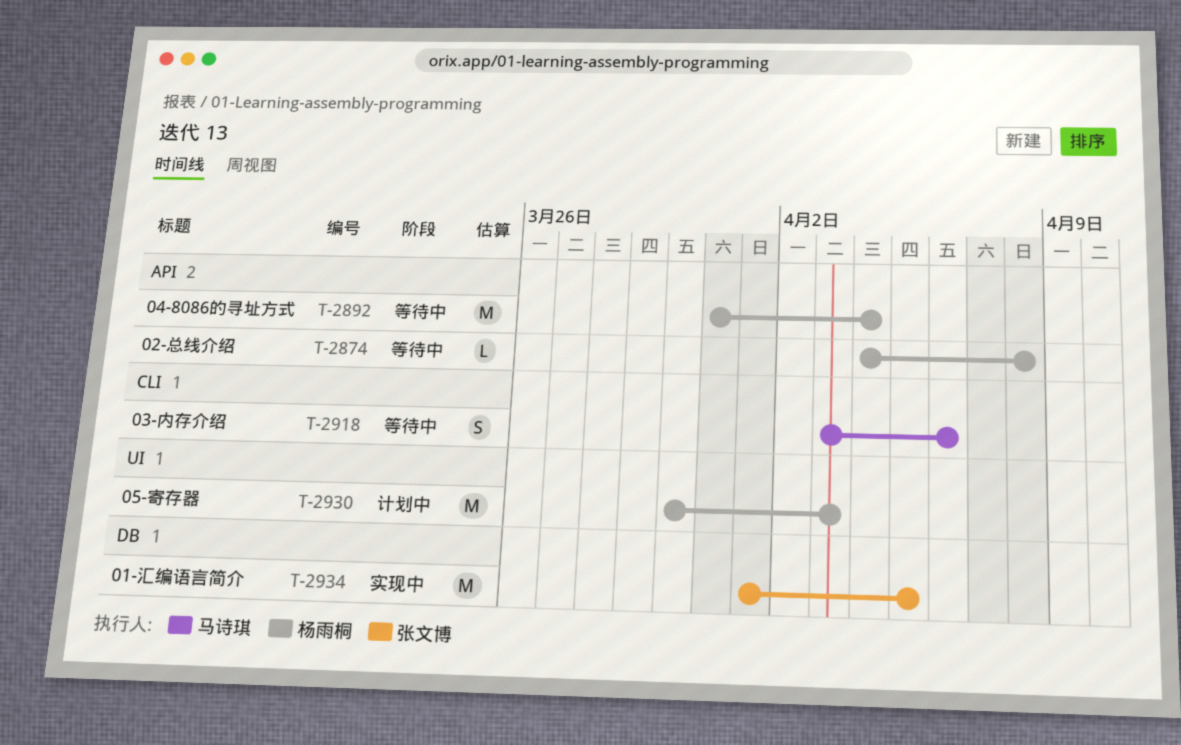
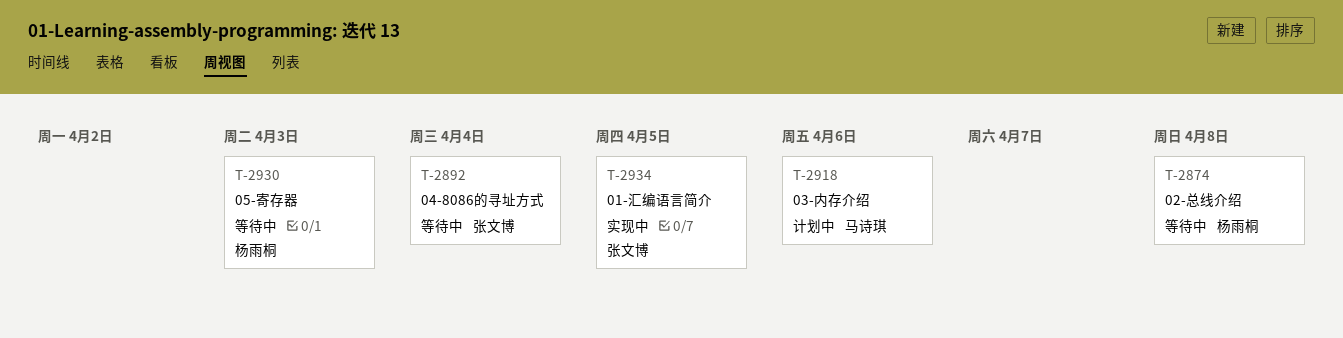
T-2892, owner: 杨雨桐 -> 张文博
T-2918, status: 等待中 -> 计划中
T-2930, status: 计划中 -> 等待中

